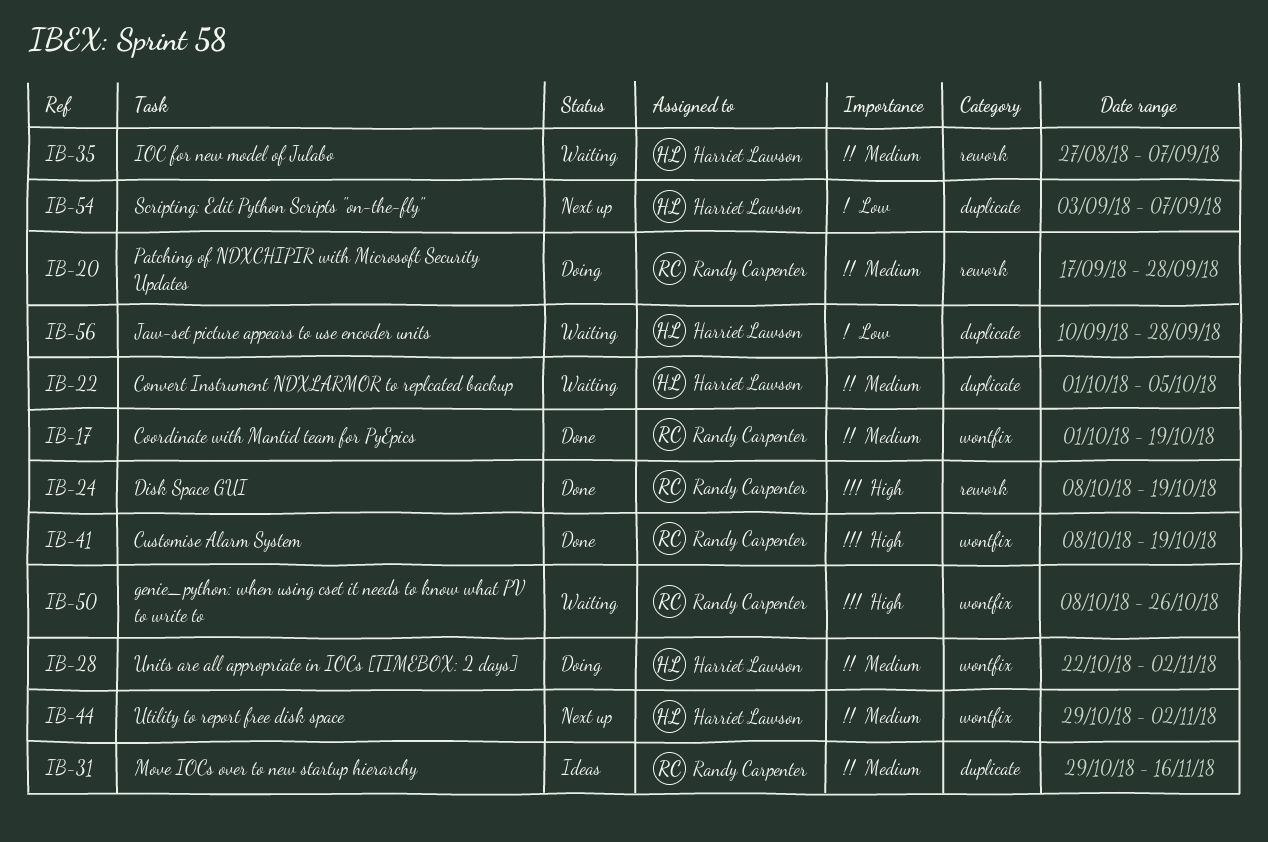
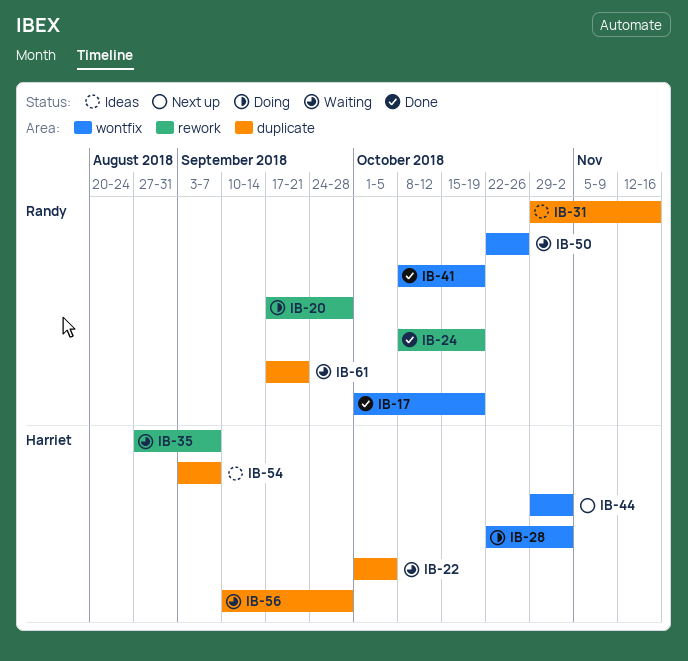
IB-50, start: Oct 8 -> Oct 22
IB-54, status: Next up -> Ideas
IB-61: none -> present

